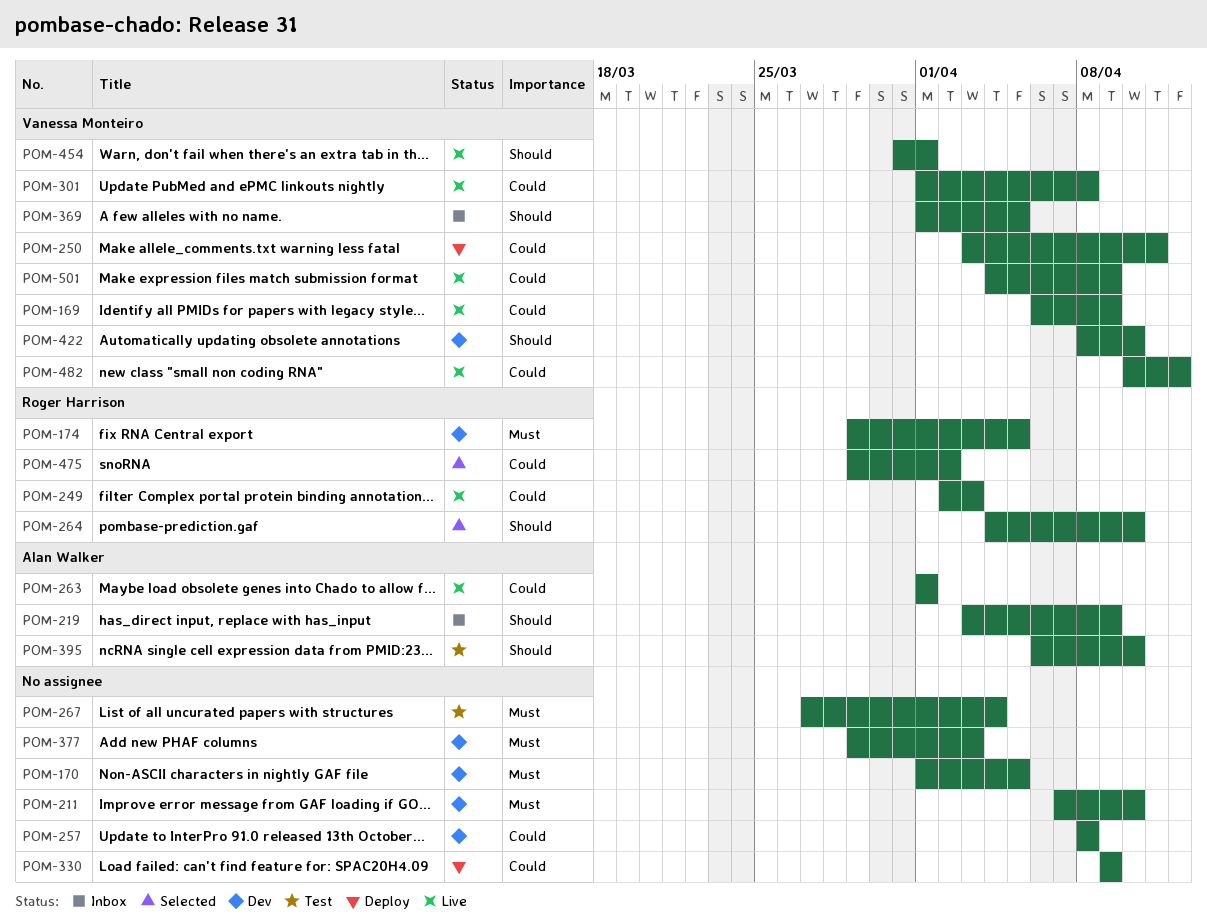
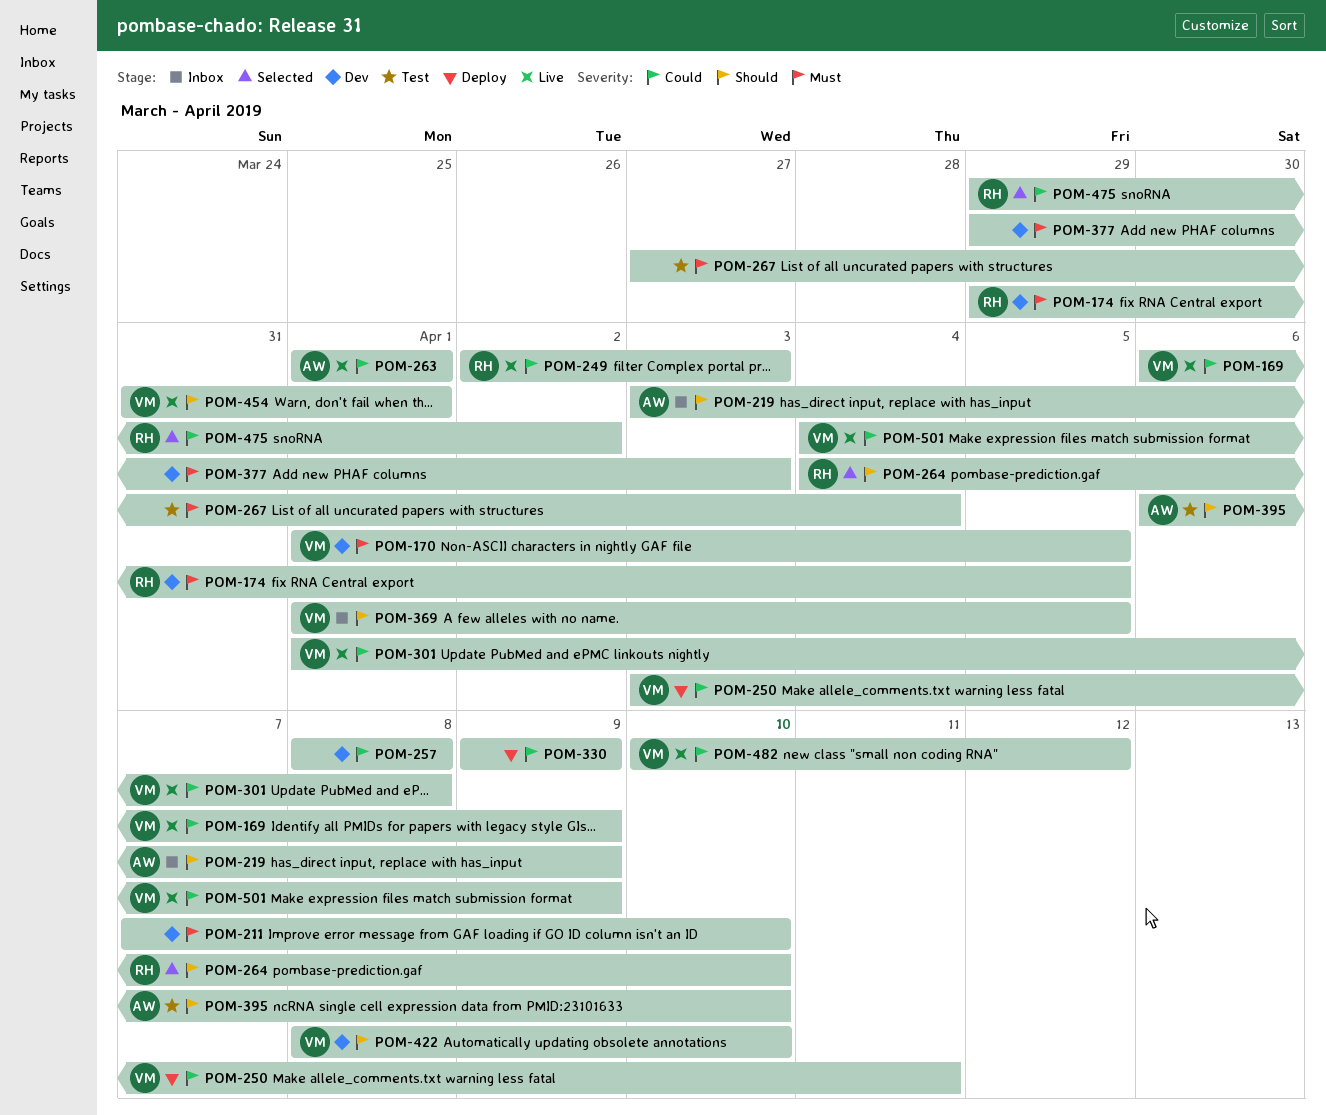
POM-170, owner: none -> Vanessa Monteiro

